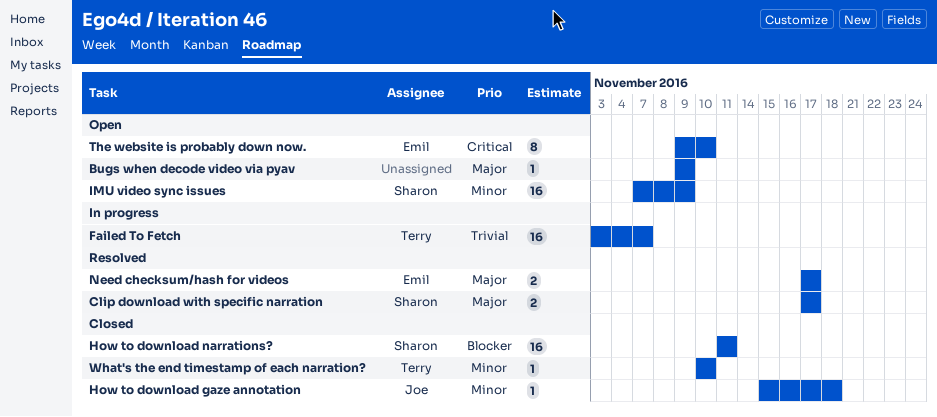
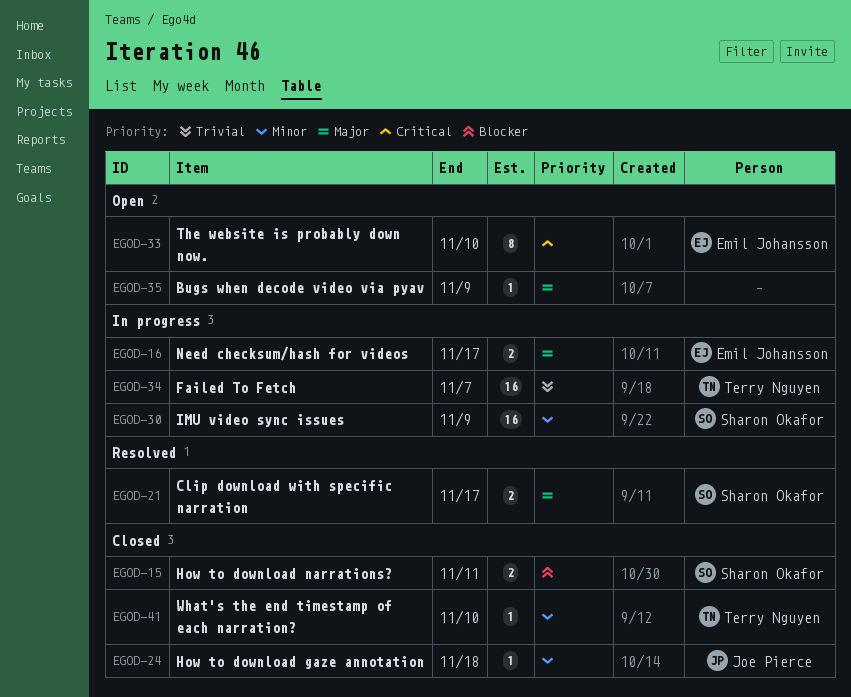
How to download narrations?, estimate: 16 -> 2
IMU video sync issues, status: Open -> In progress
Need checksum/hash for videos, status: Resolved -> In progress

